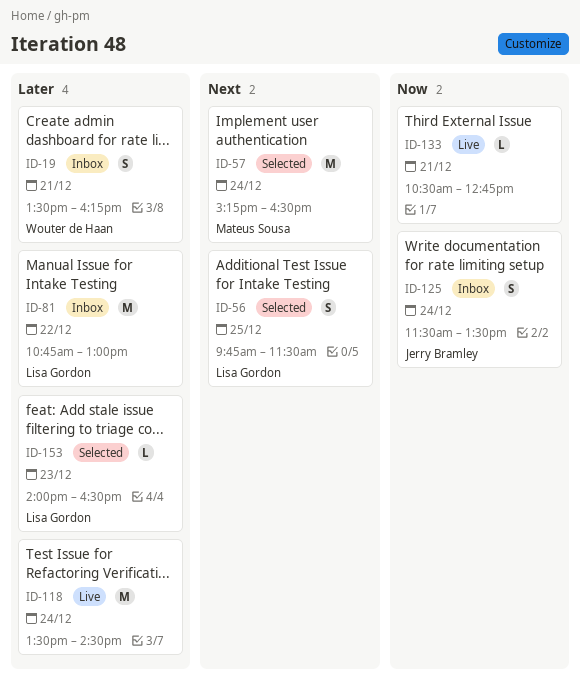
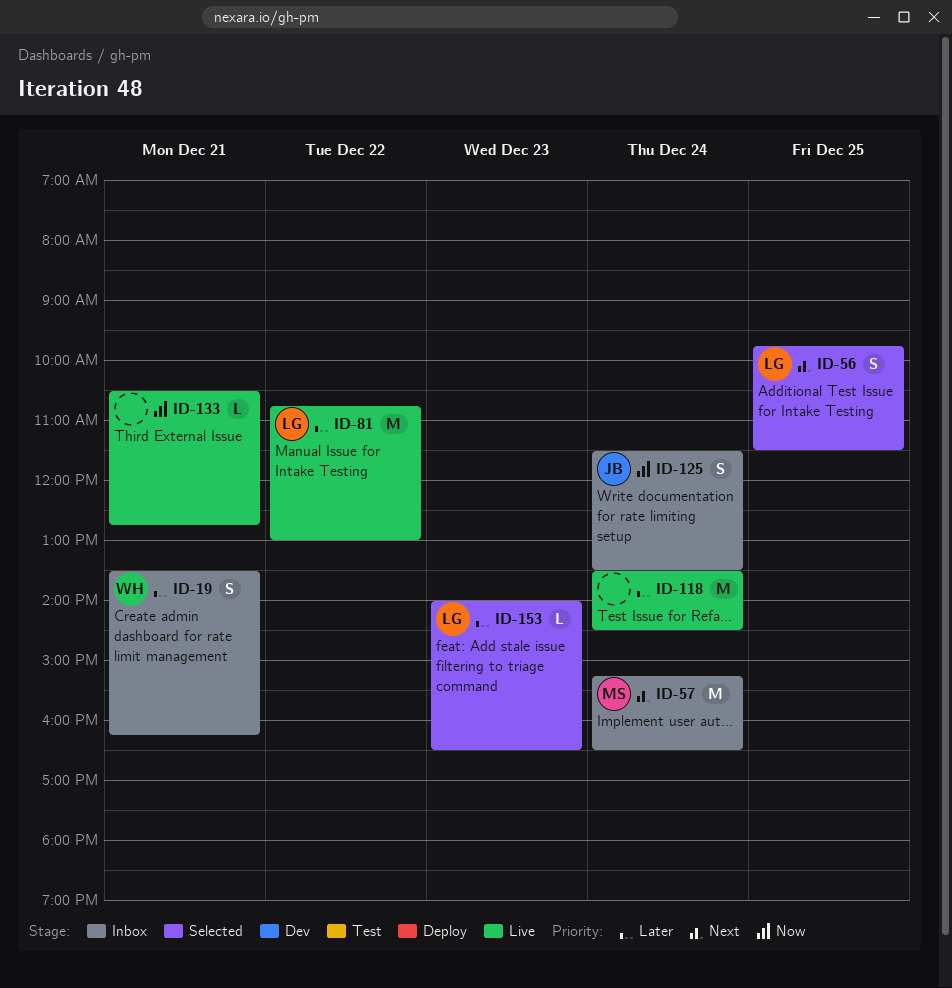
ID-57, status: Selected -> Inbox
ID-81, status: Inbox -> Live

